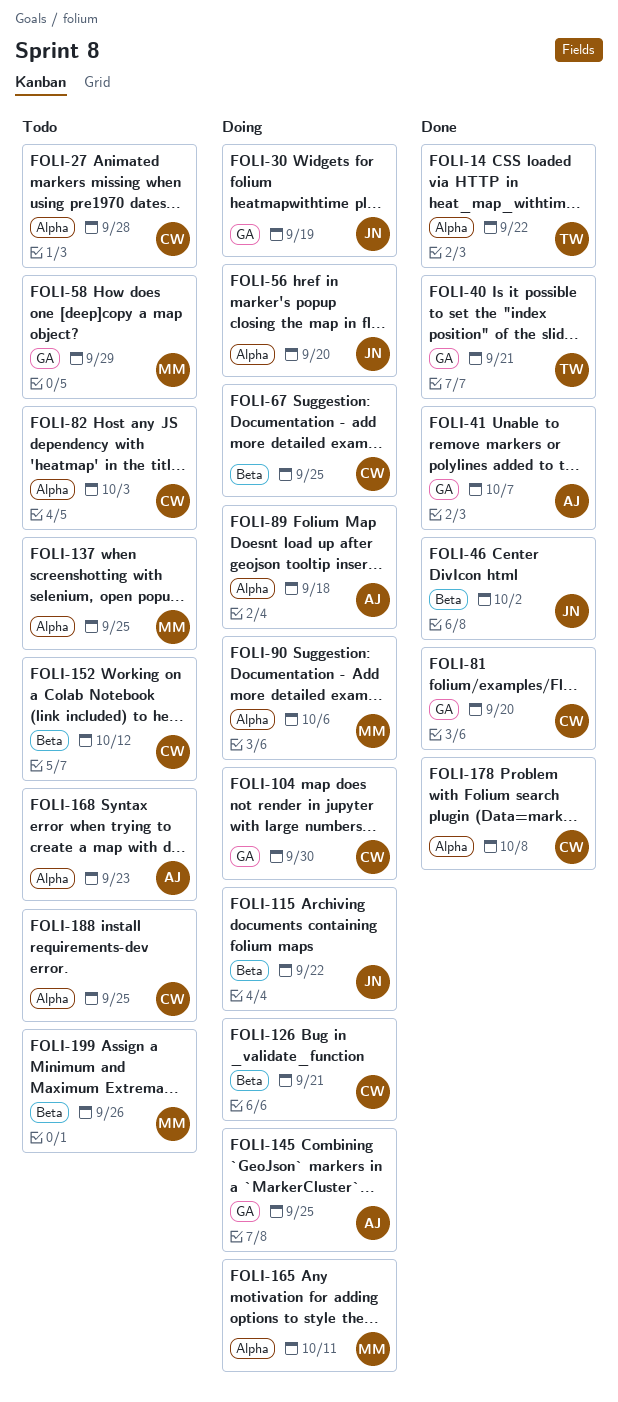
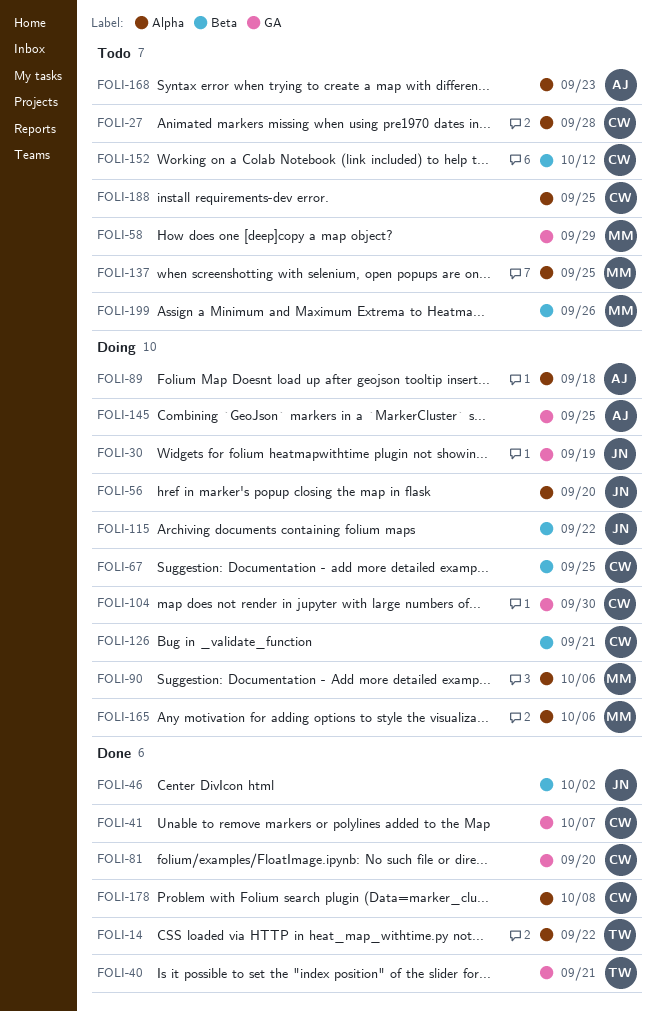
FOLI-41, owner: AJ -> CW
FOLI-82: present -> none
FOLI-165, due: Oct 11 -> Oct 6

